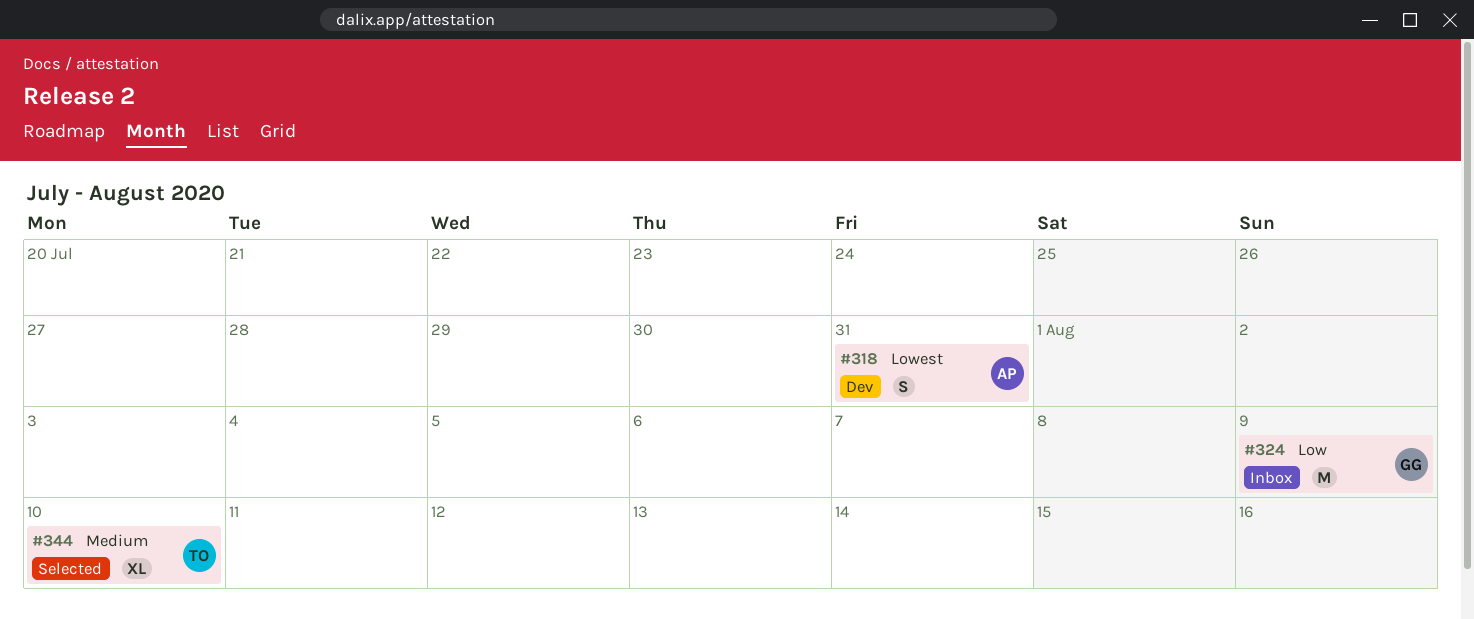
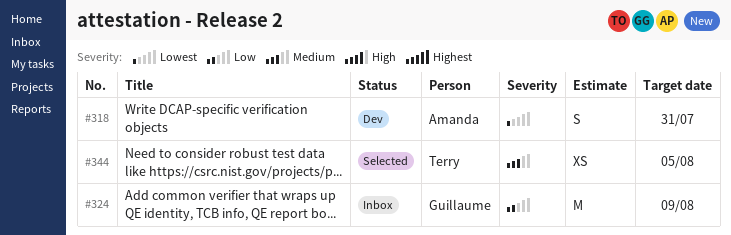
#344, estimate: XL -> XS
#344, due: Aug 10 -> Aug 5

